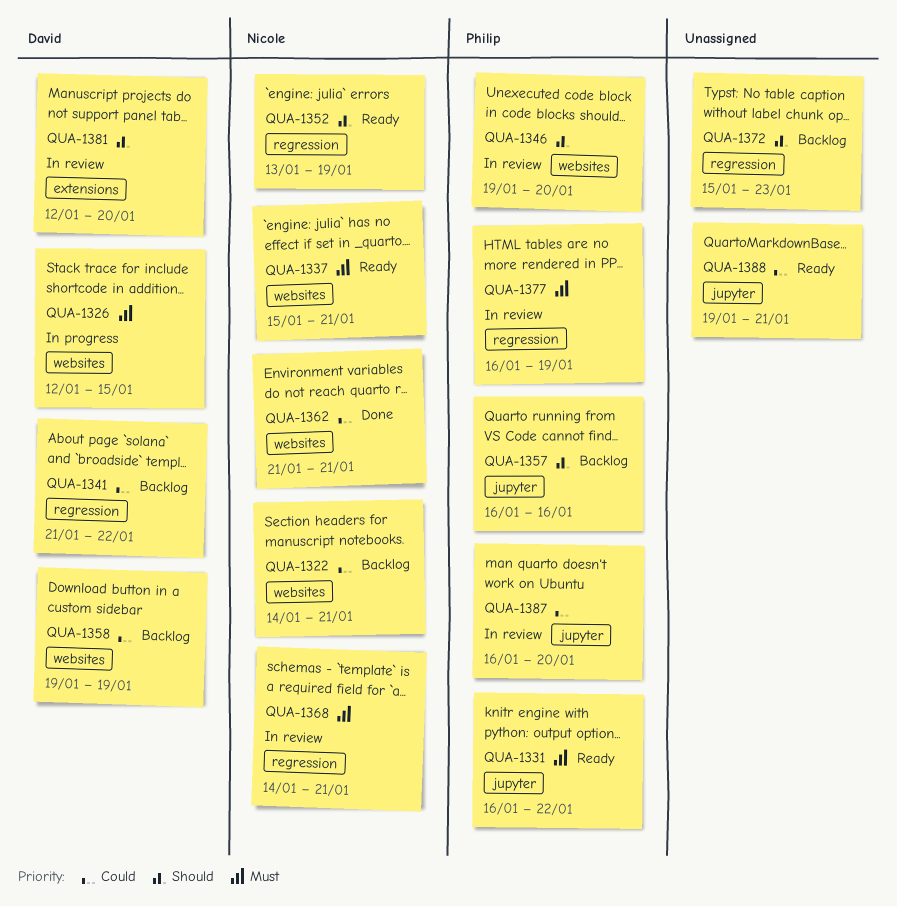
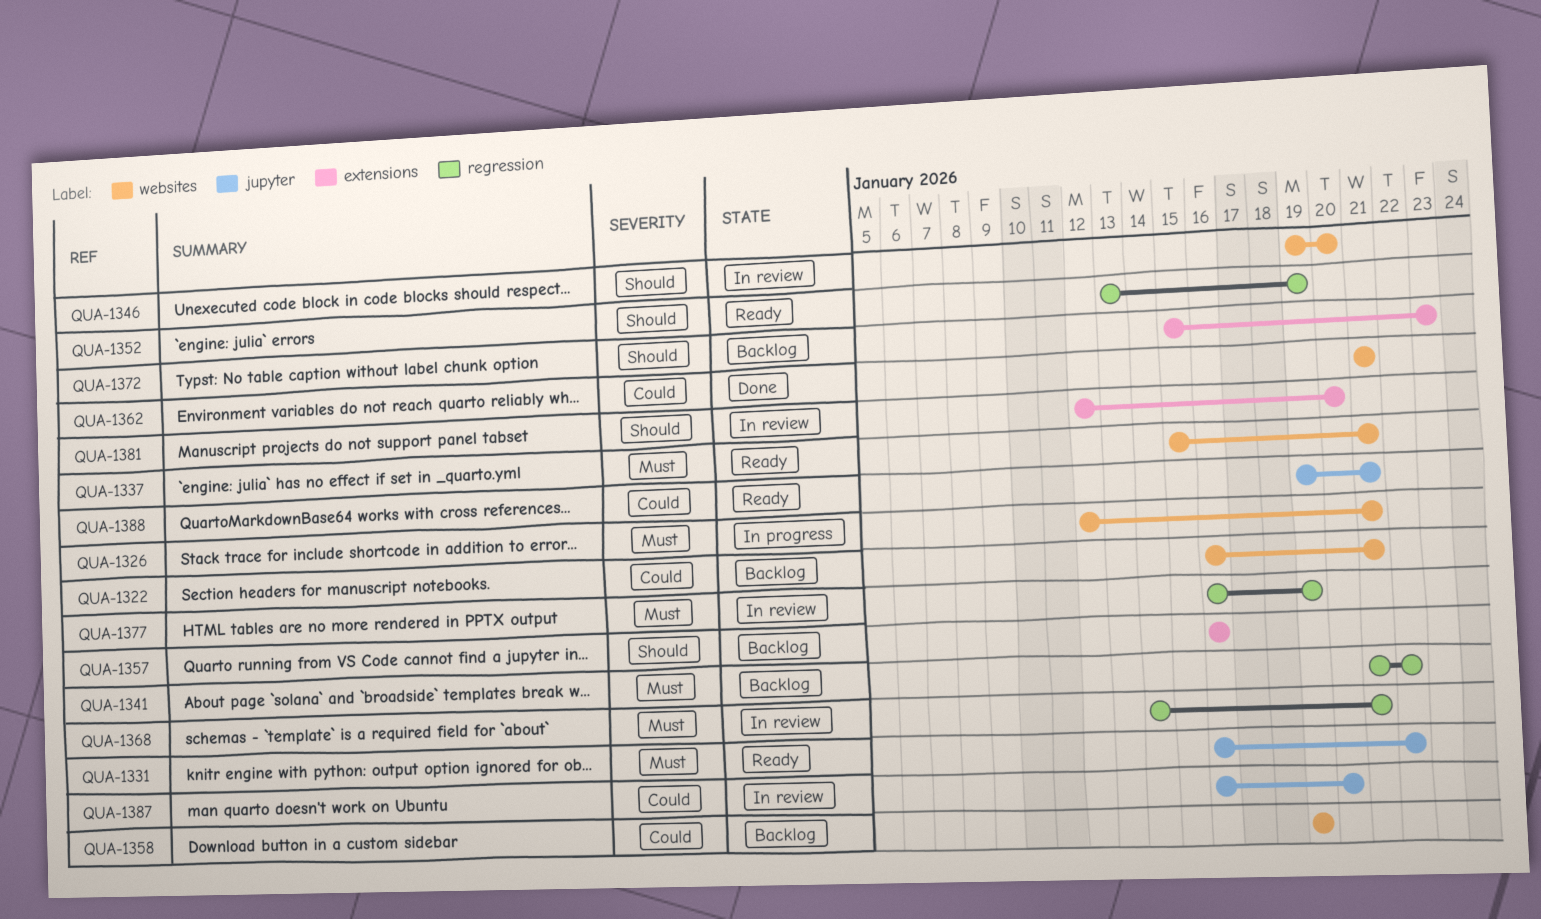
QUA-1322, start: Jan 14 -> Jan 16
QUA-1326, due: Jan 15 -> Jan 21
QUA-1341, priority: Could -> Must
QUA-1357, label: jupyter -> extensions
QUA-1372, label: regression -> extensions

